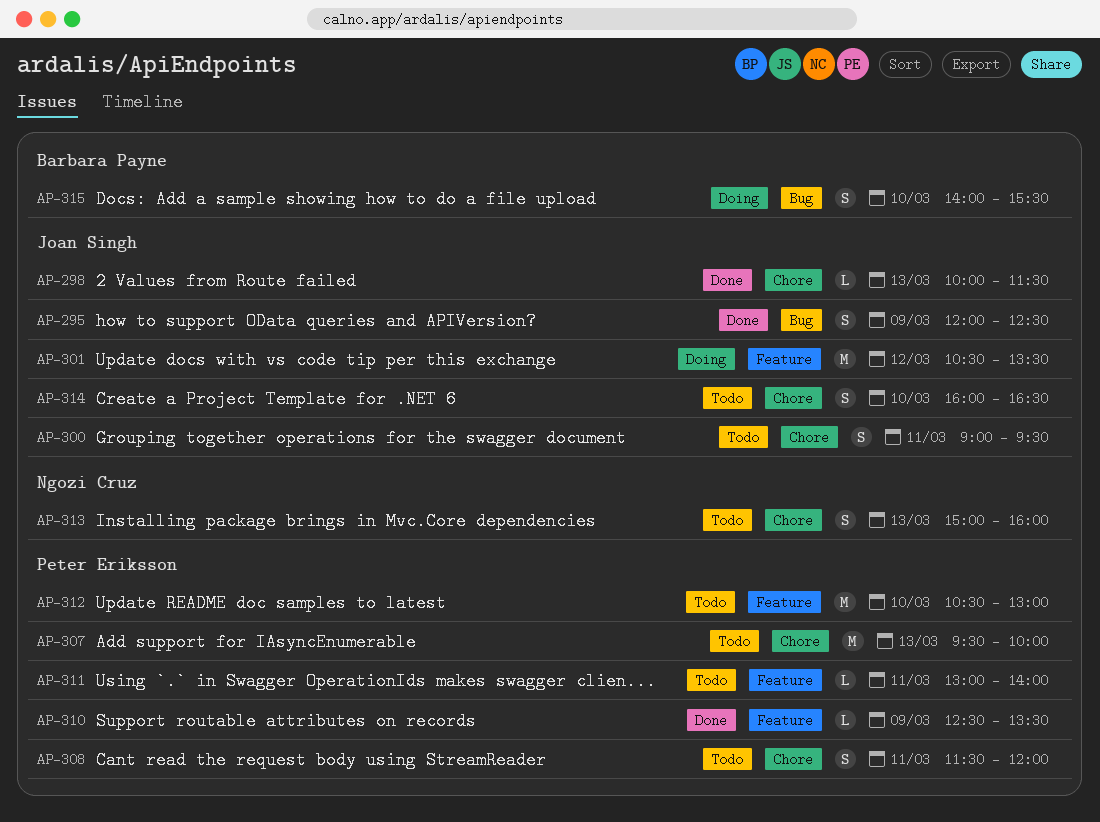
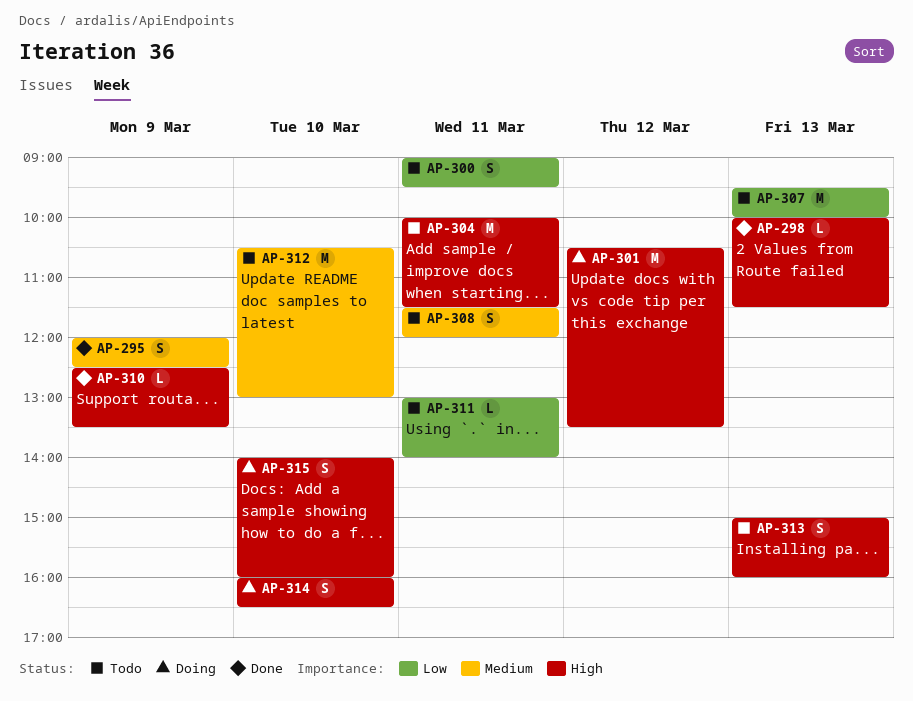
AP-304: none -> present
AP-314, status: Todo -> Doing
AP-315, ends: 15:30 -> 16:00

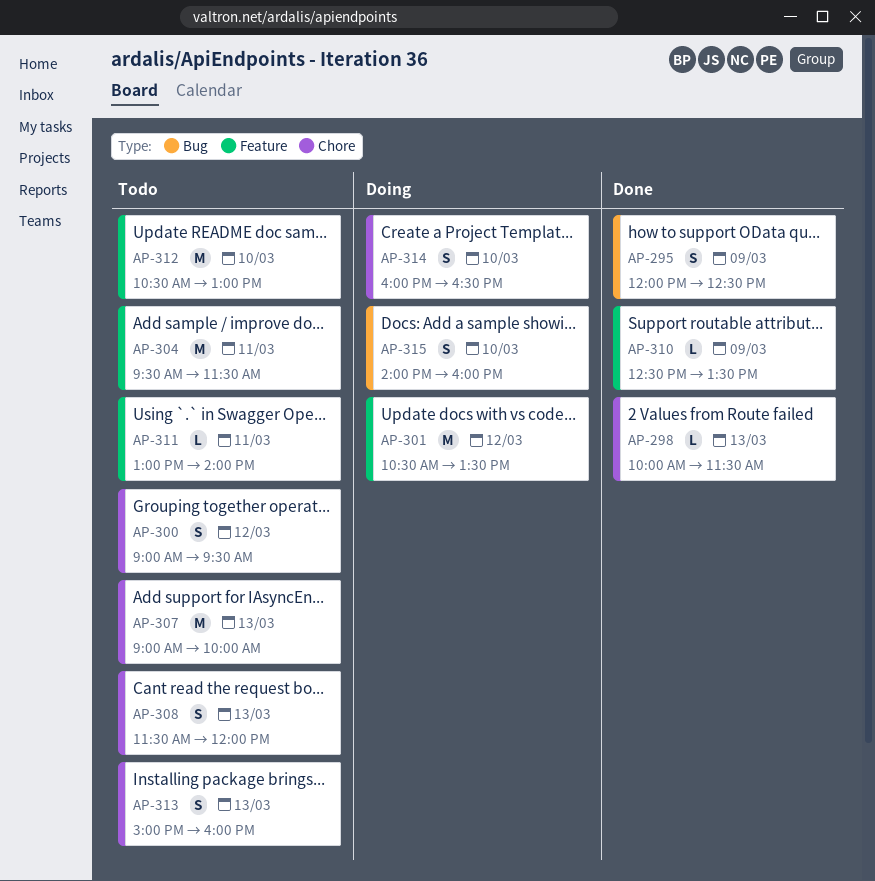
AP-300, day: Mar 11 -> Mar 12
AP-304, begins: 10:00 -> 09:30
AP-307, begins: 09:30 -> 09:00
AP-308, day: Mar 11 -> Mar 13

